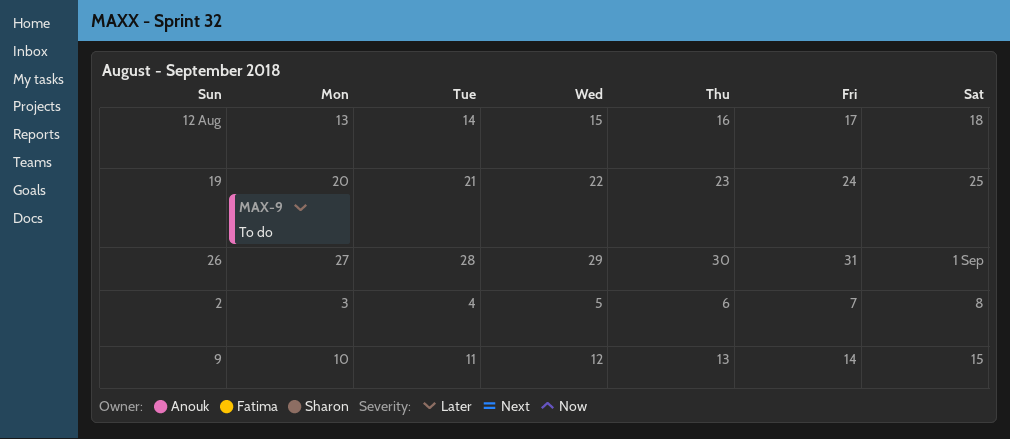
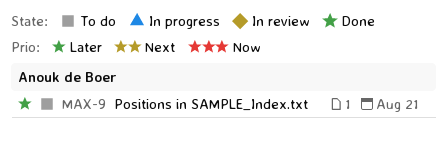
MAX-9, due: Aug 20 -> Aug 21

